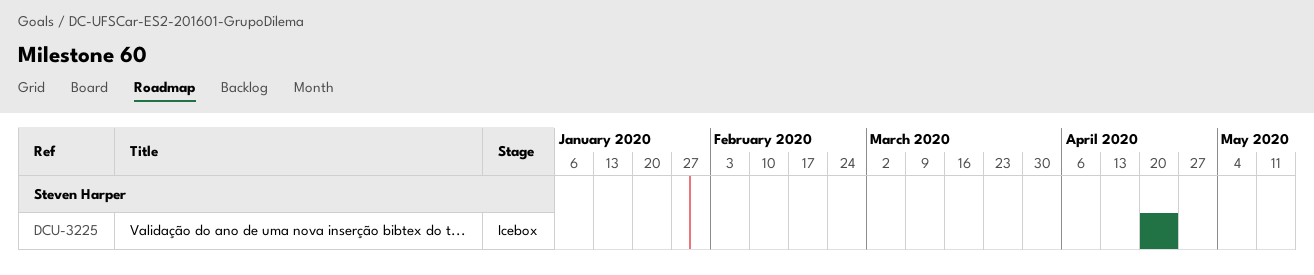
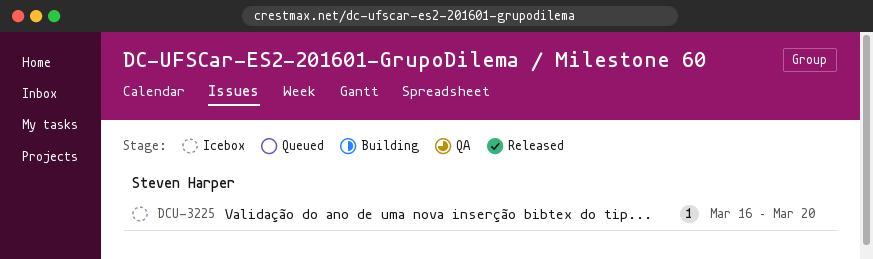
DCU-3225, start: Apr 20 -> Mar 16
DCU-3225, due: Apr 24 -> Mar 20

